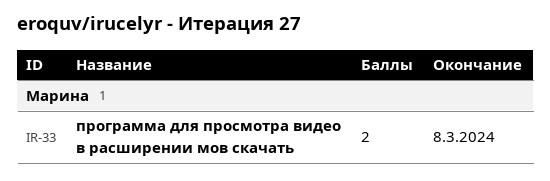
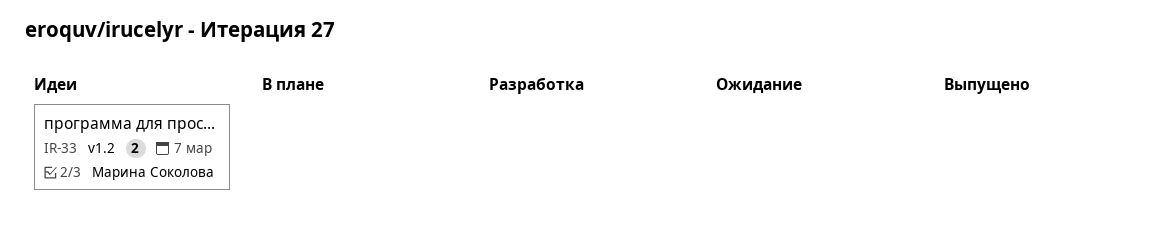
IR-33, due: Mar 8 -> Mar 7

